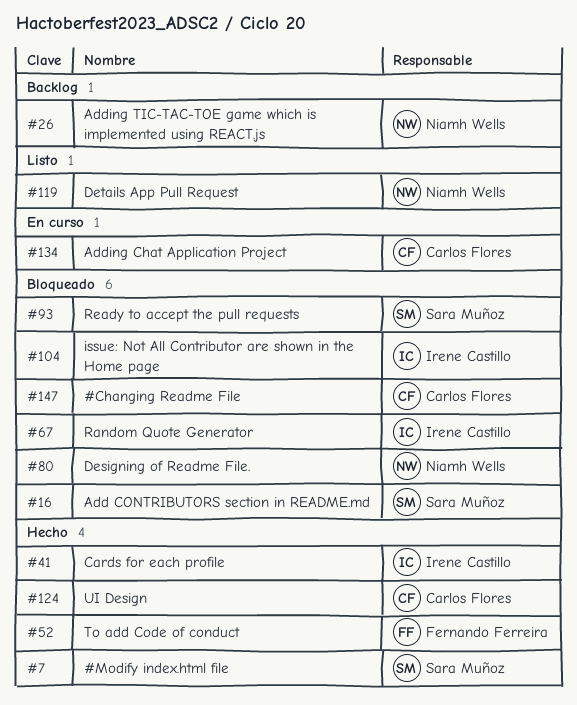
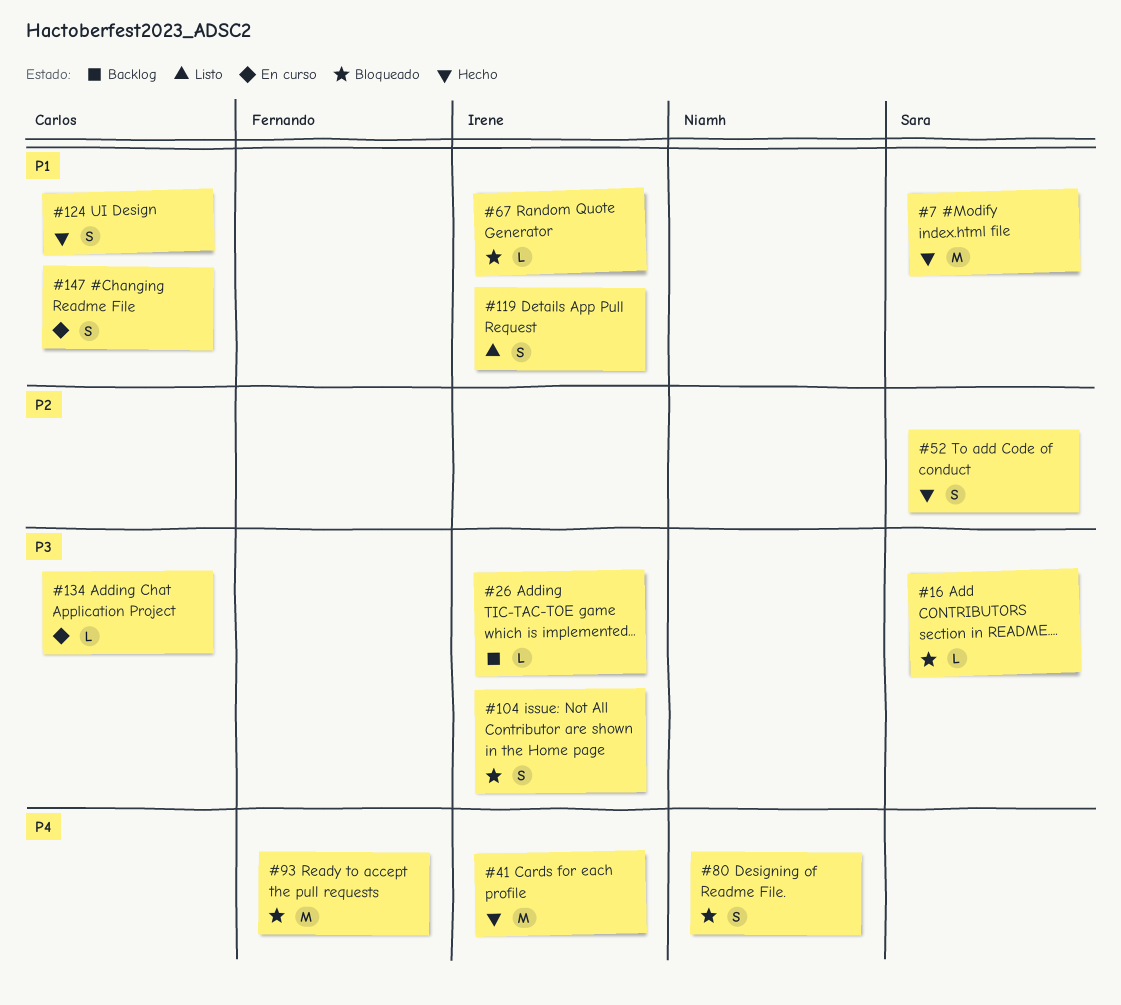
#26, owner: Niamh Wells -> Irene Castillo
#52, owner: Fernando Ferreira -> Sara Muñoz
#93, owner: Sara Muñoz -> Fernando Ferreira
#119, owner: Niamh Wells -> Irene Castillo
#147, status: Bloqueado -> En curso

